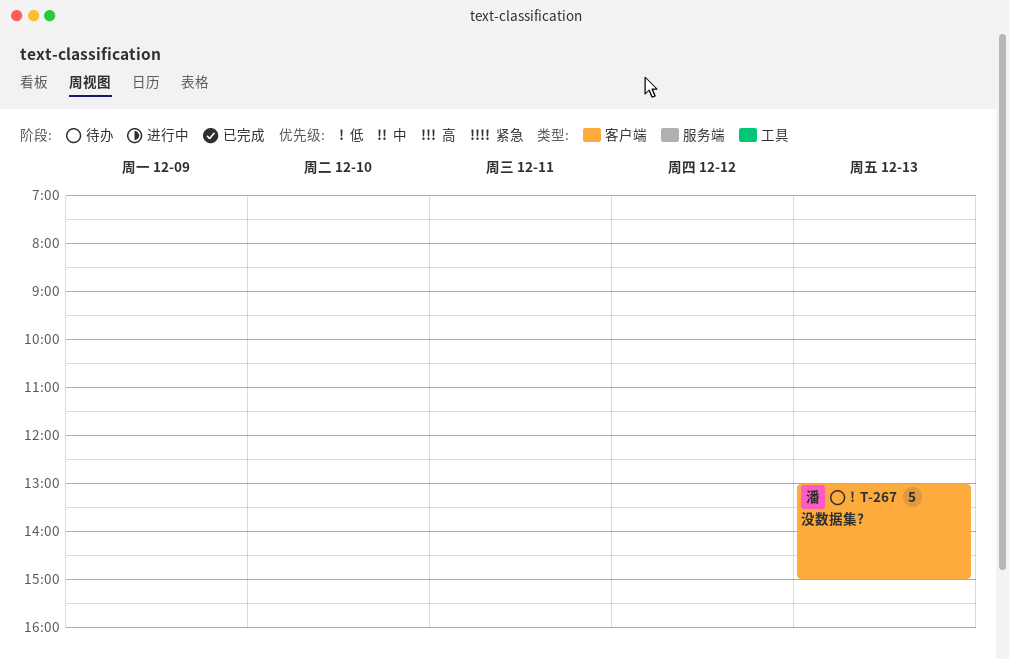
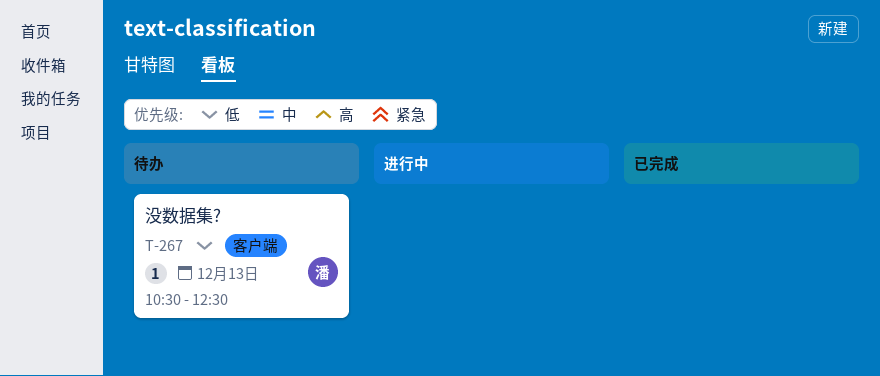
T-267, estimate: 5 -> 1
T-267, begins: 13:00 -> 10:30
T-267, ends: 15:00 -> 12:30

